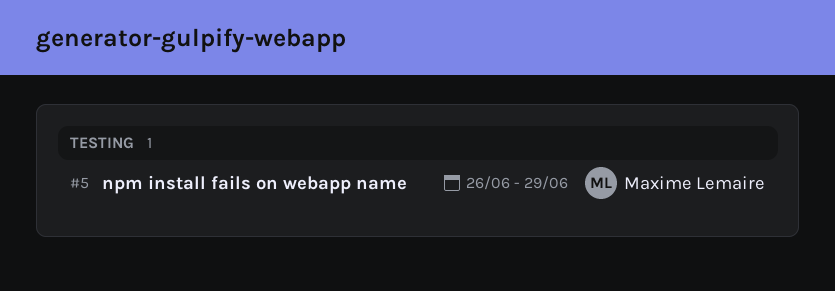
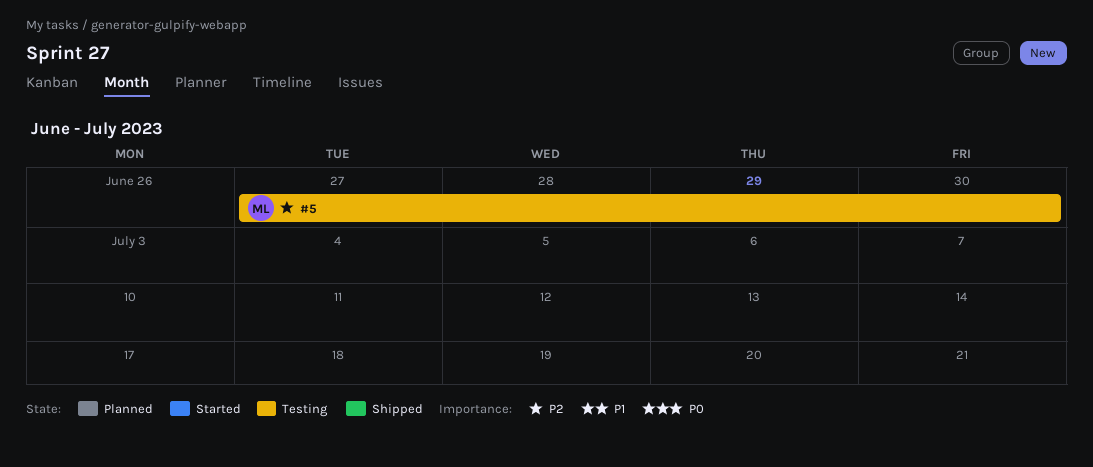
#5, start: Jun 26 -> Jun 27
#5, due: Jun 29 -> Jun 30

